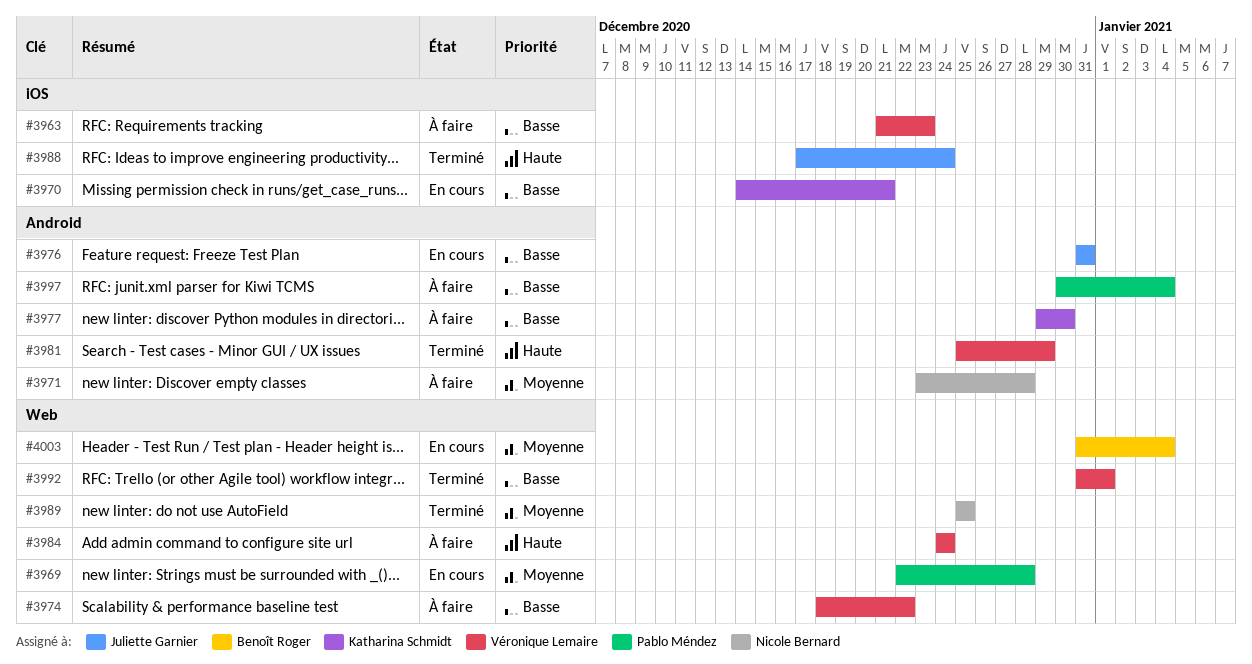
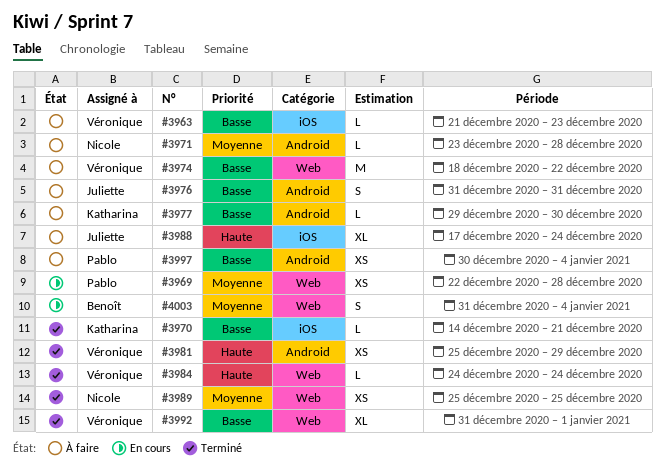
#3970, status: En cours -> Terminé
#3976, status: En cours -> À faire
#3984, status: À faire -> Terminé
#3988, status: Terminé -> À faire

